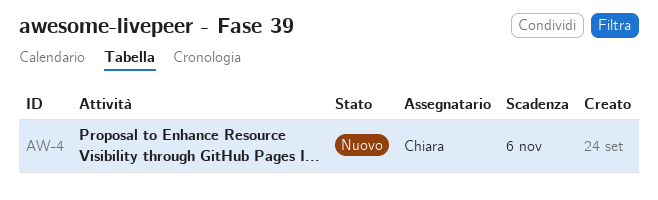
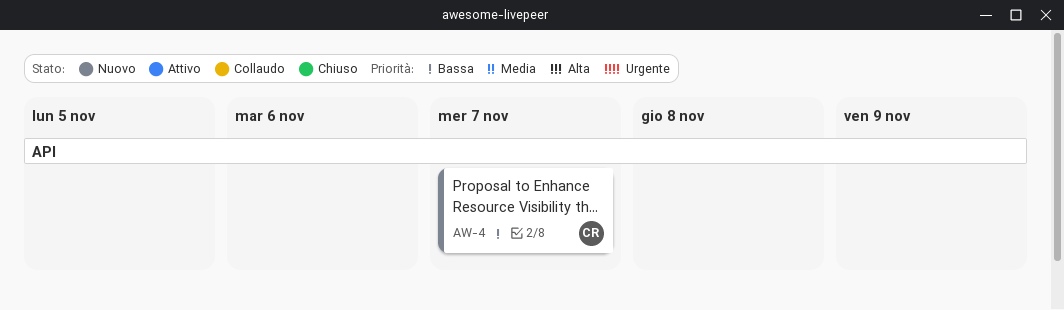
AW-4, due: Nov 6 -> Nov 7

